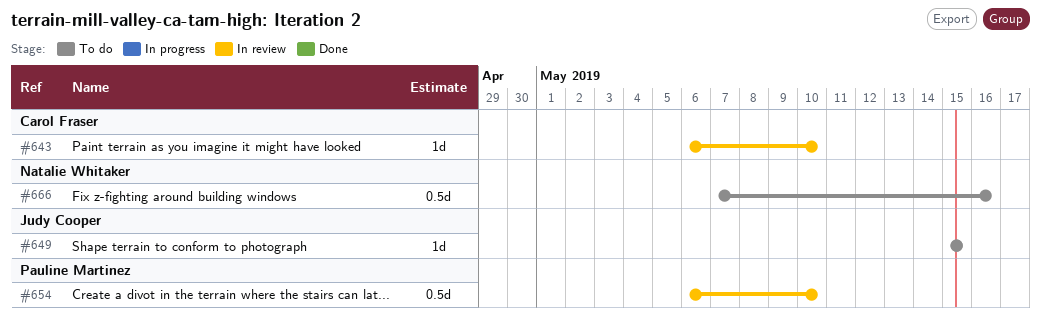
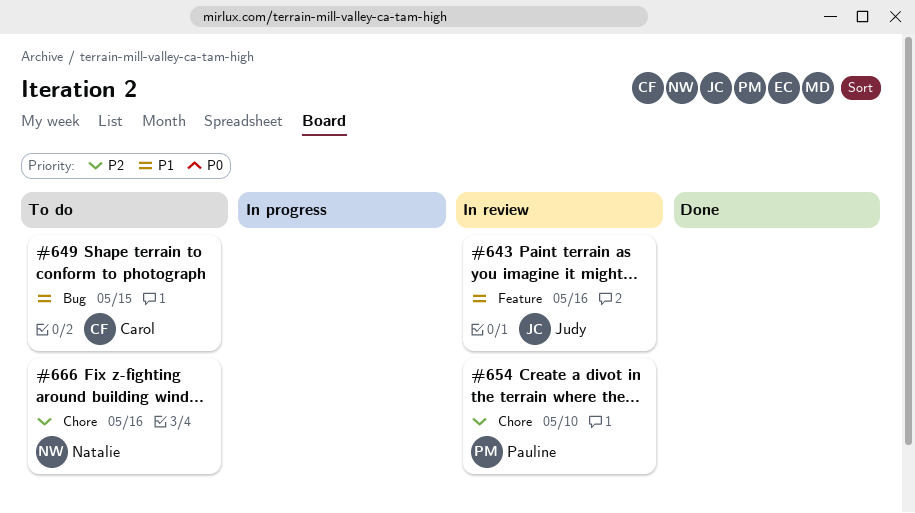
#643, owner: Carol Fraser -> Judy Cooper
#643, due: May 10 -> May 16
#649, owner: Judy Cooper -> Carol Fraser

